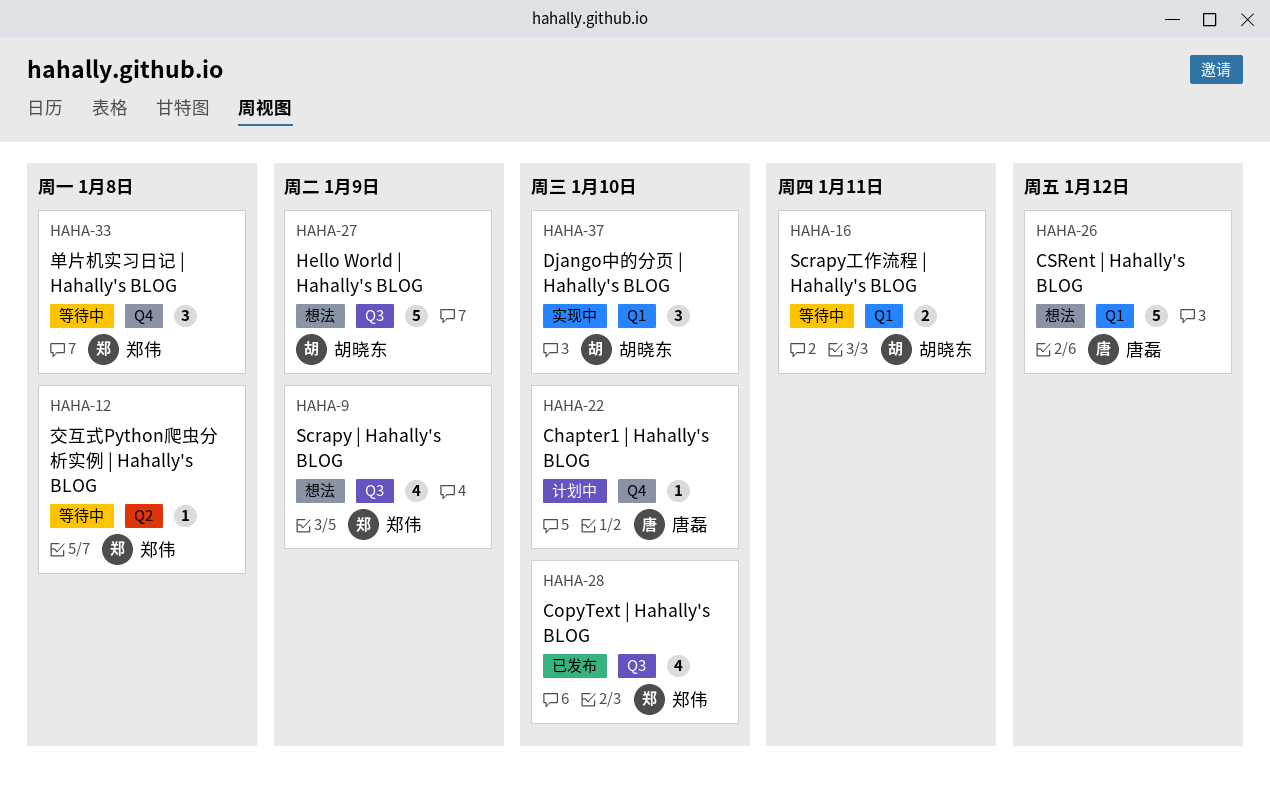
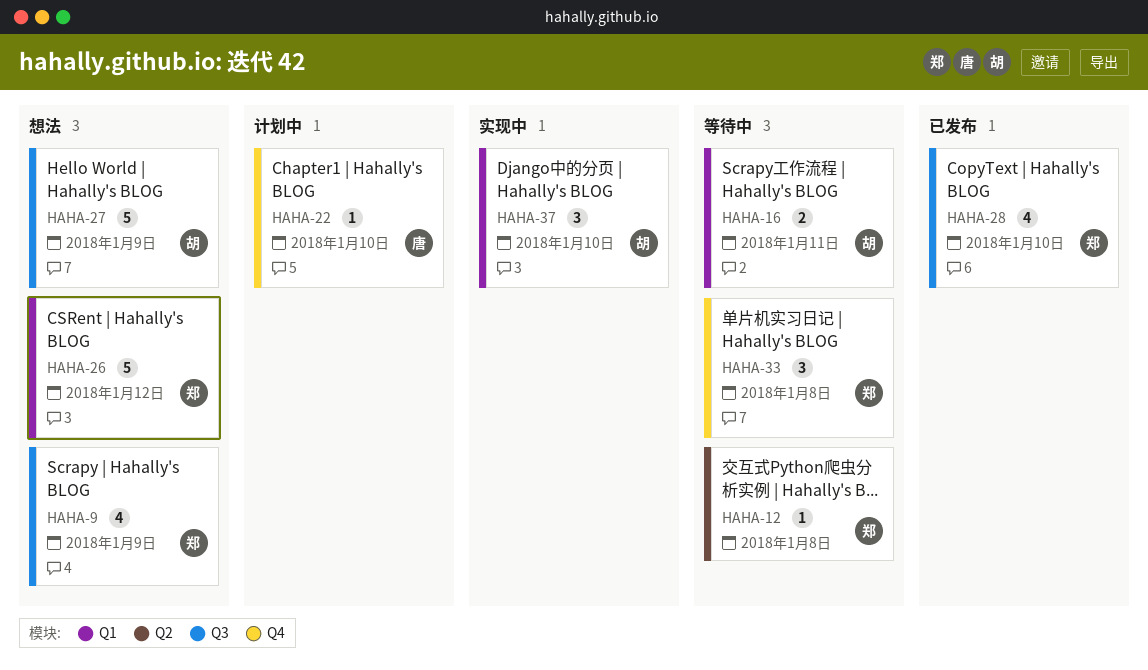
HAHA-26, owner: 唐磊 -> 郑伟

